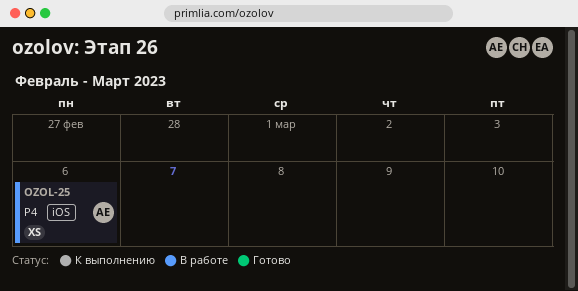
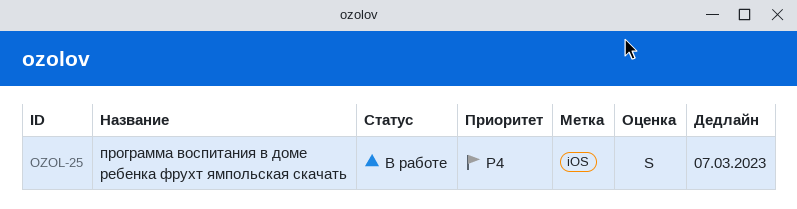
OZOL-25, estimate: XS -> S
OZOL-25, due: Mar 6 -> Mar 7

